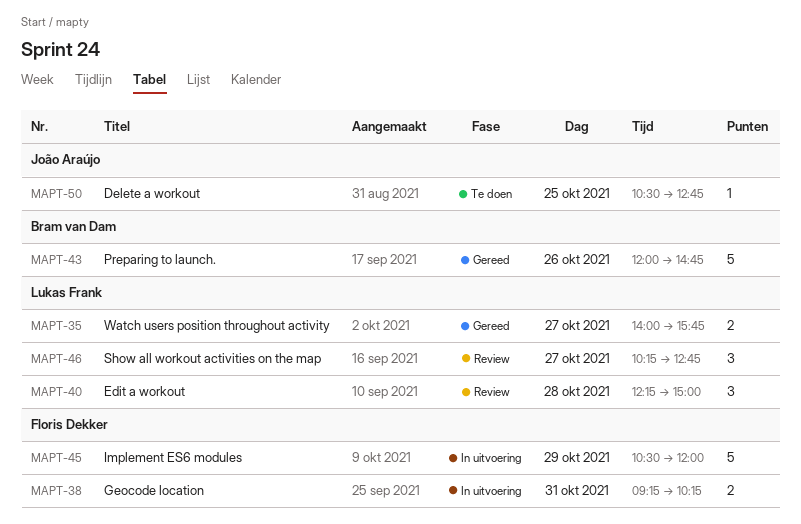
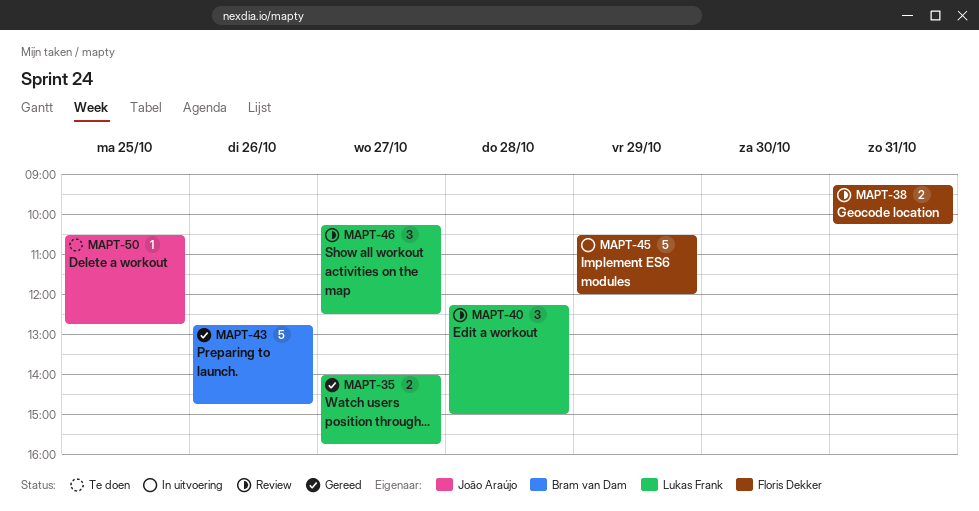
MAPT-38, status: In uitvoering -> Review
MAPT-43, begins: 12:00 -> 12:45
MAPT-46, ends: 12:45 -> 12:30

